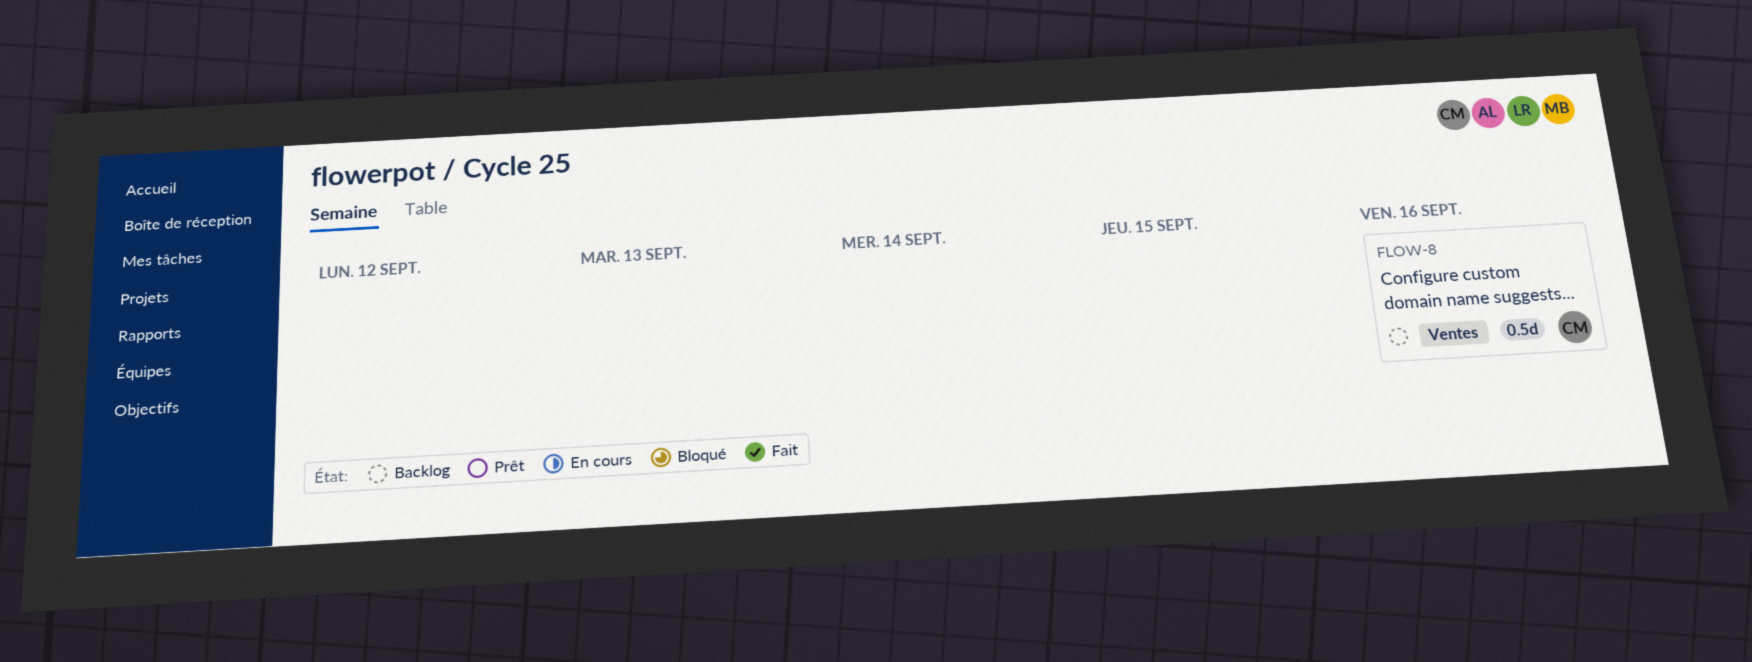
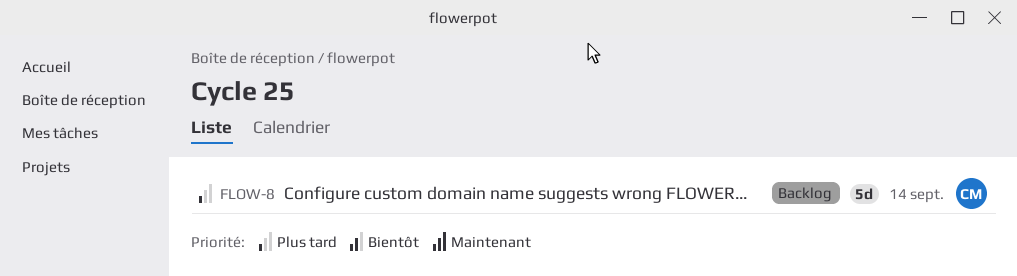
FLOW-8, estimate: 0.5d -> 5d
FLOW-8, due: Sep 16 -> Sep 14

